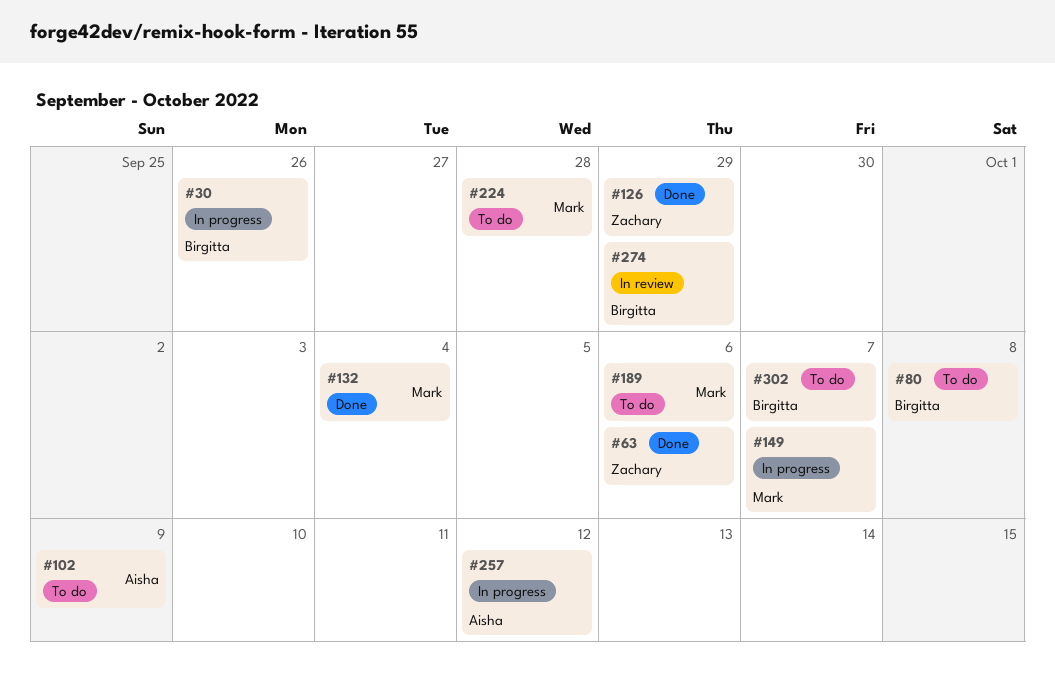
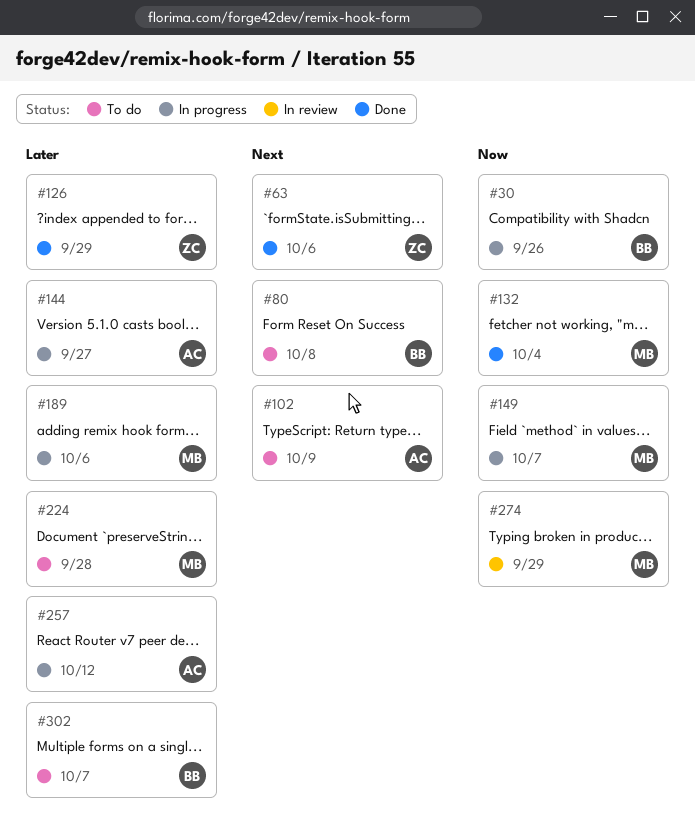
#144: none -> present
#189, status: To do -> In progress
#274, owner: Birgitta -> Mark

